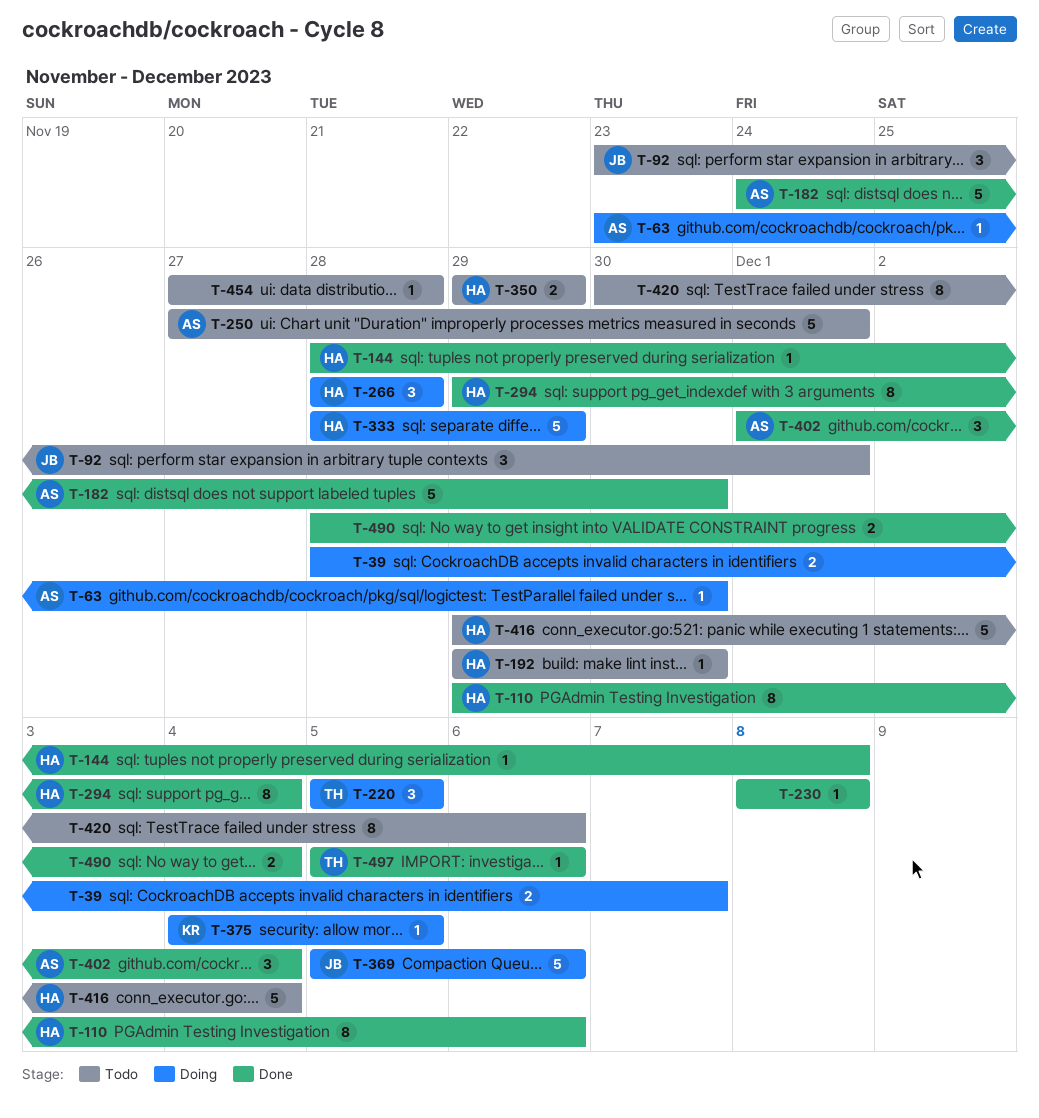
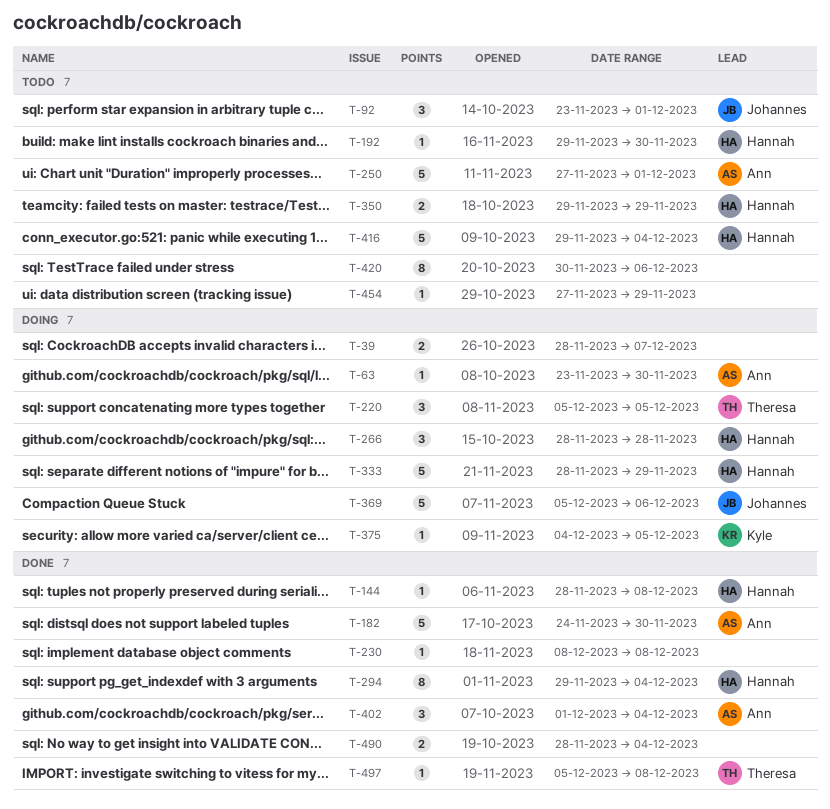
T-110: present -> none
T-454, due: Nov 28 -> Nov 29
T-497, due: Dec 6 -> Dec 8

